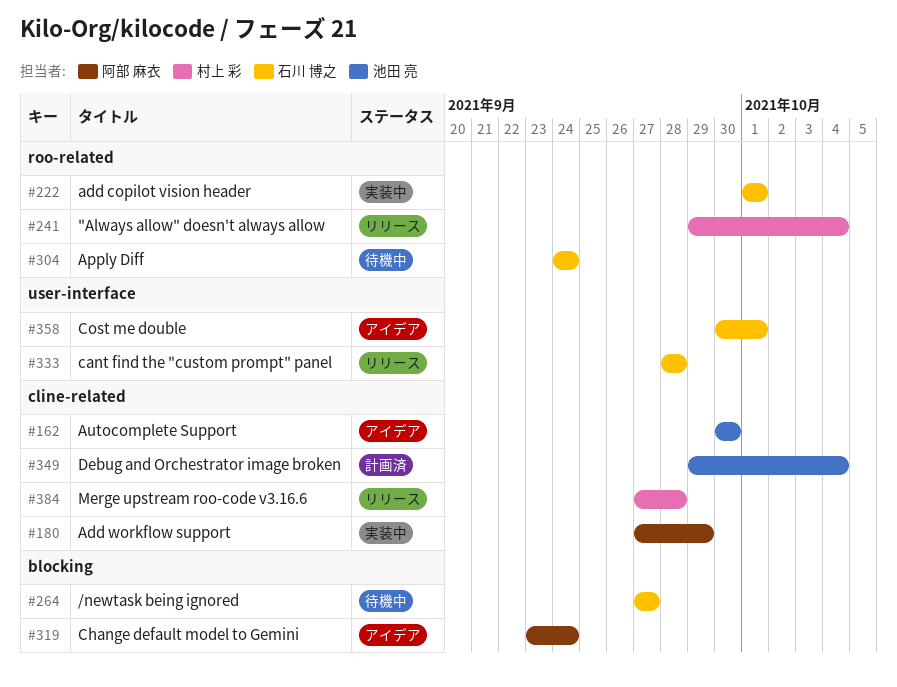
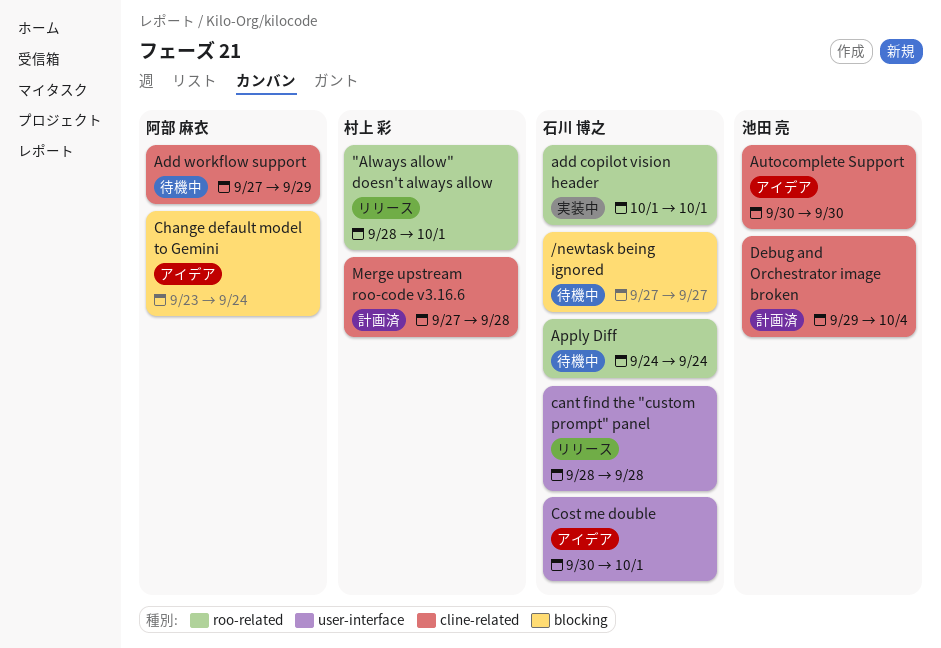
"Always allow" doesn't always allow, start: Sep 29 -> Sep 28
"Always allow" doesn't always allow, due: Oct 4 -> Oct 1
Add workflow support, status: 実装中 -> 待機中
Merge upstream roo-code v3.16.6, status: リリース -> 計画済

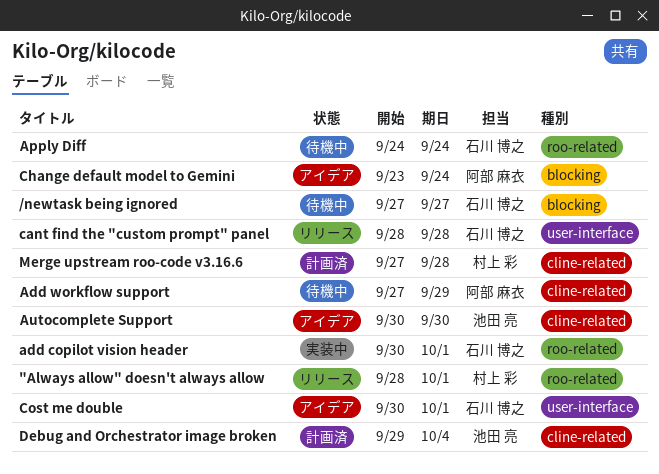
add copilot vision header, start: Oct 1 -> Sep 30

